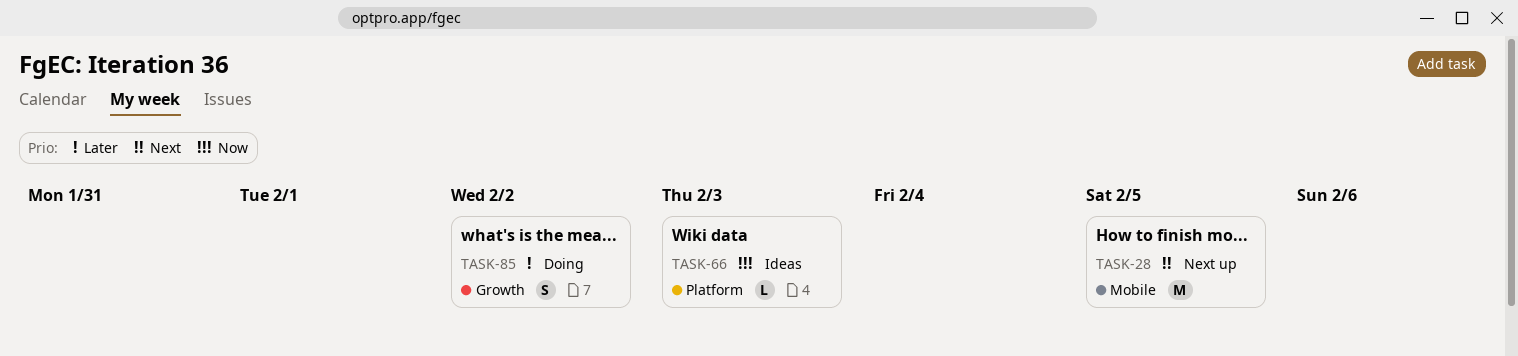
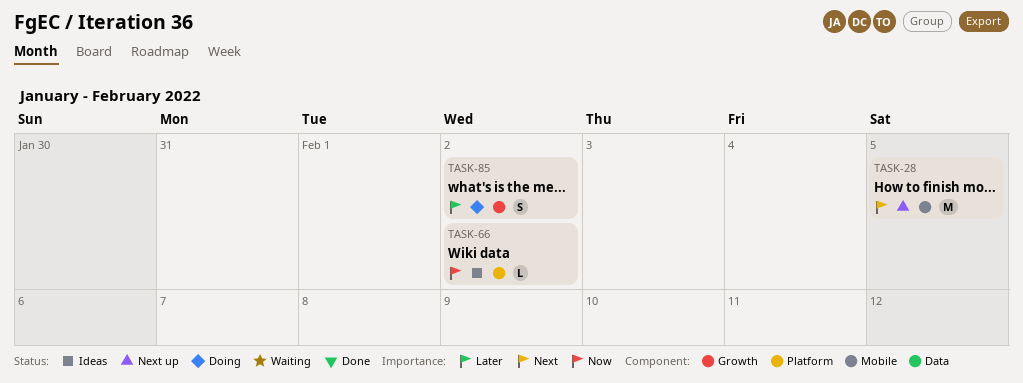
TASK-66, due: Feb 3 -> Feb 2

